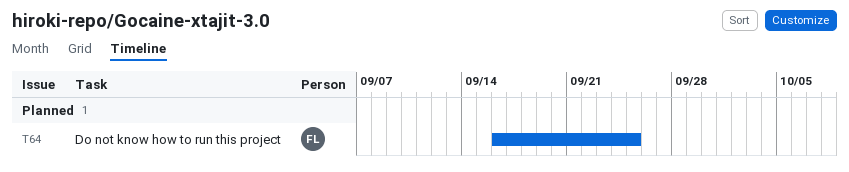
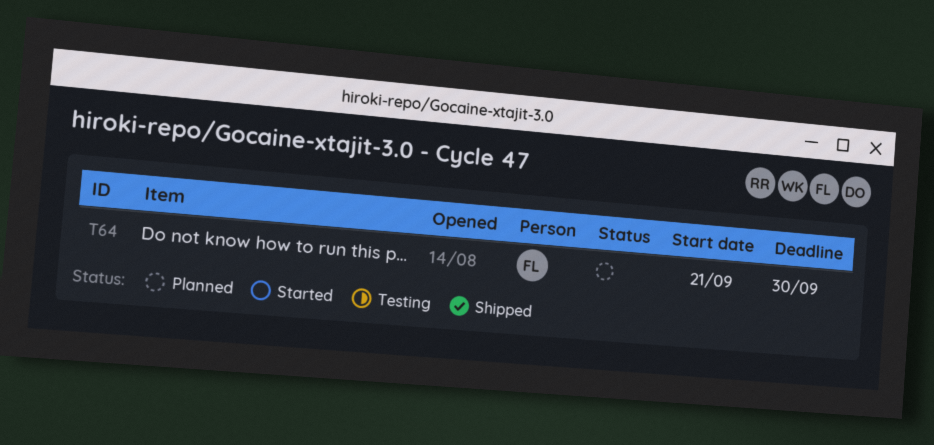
T64, start: Sep 16 -> Sep 21
T64, due: Sep 25 -> Sep 30

